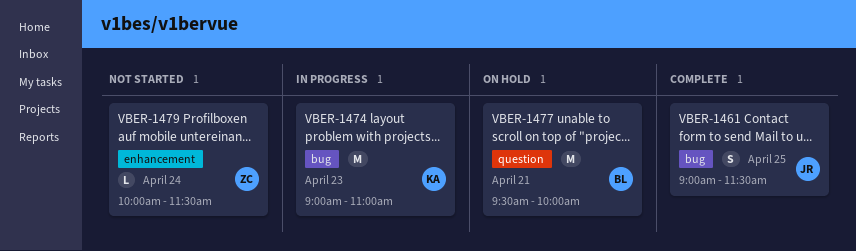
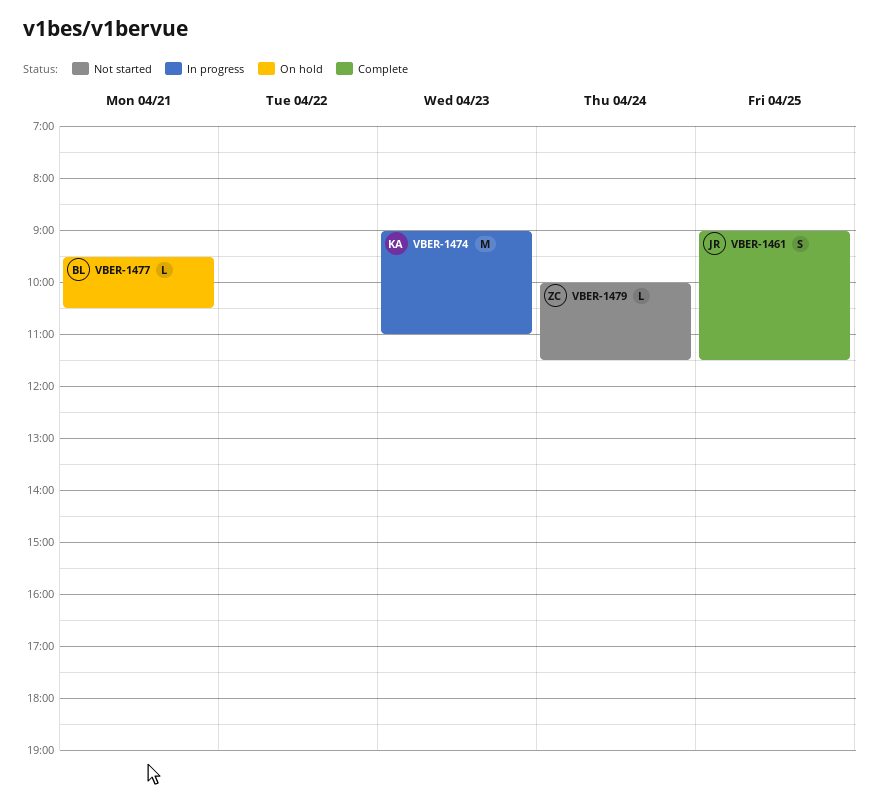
VBER-1477, estimate: M -> L
VBER-1477, ends: 10:00 -> 10:30

